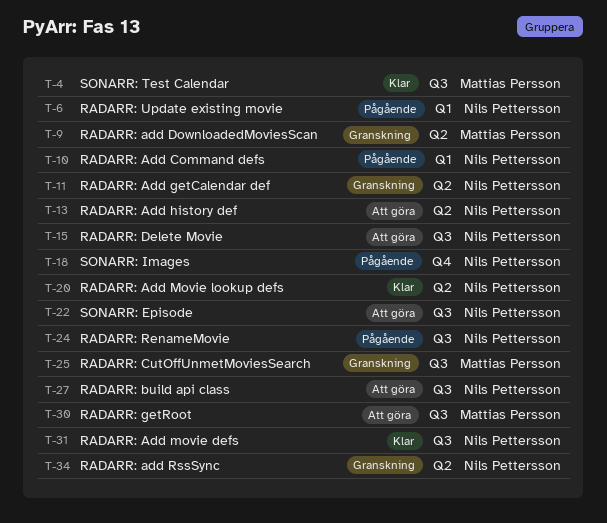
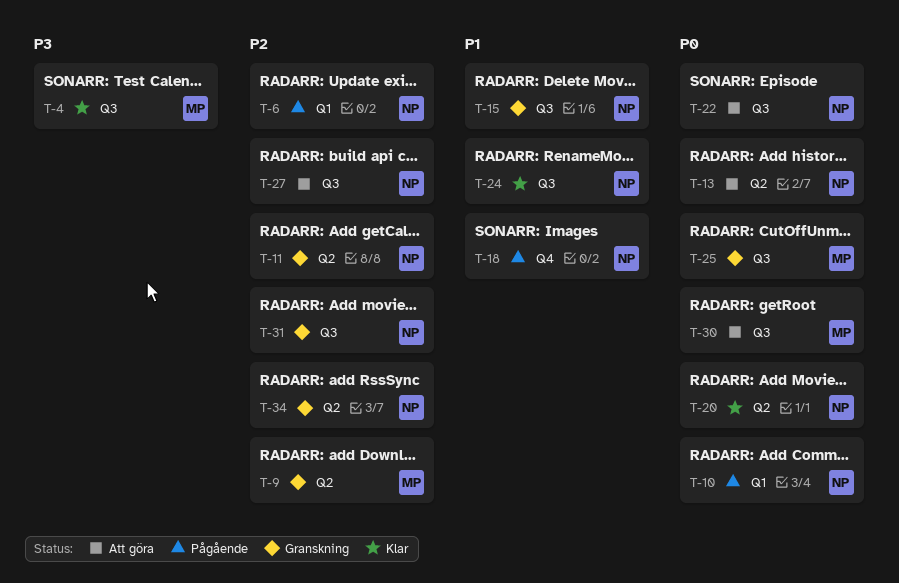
T-15, status: Att göra -> Granskning
T-24, status: Pågående -> Klar
T-31, status: Klar -> Granskning

